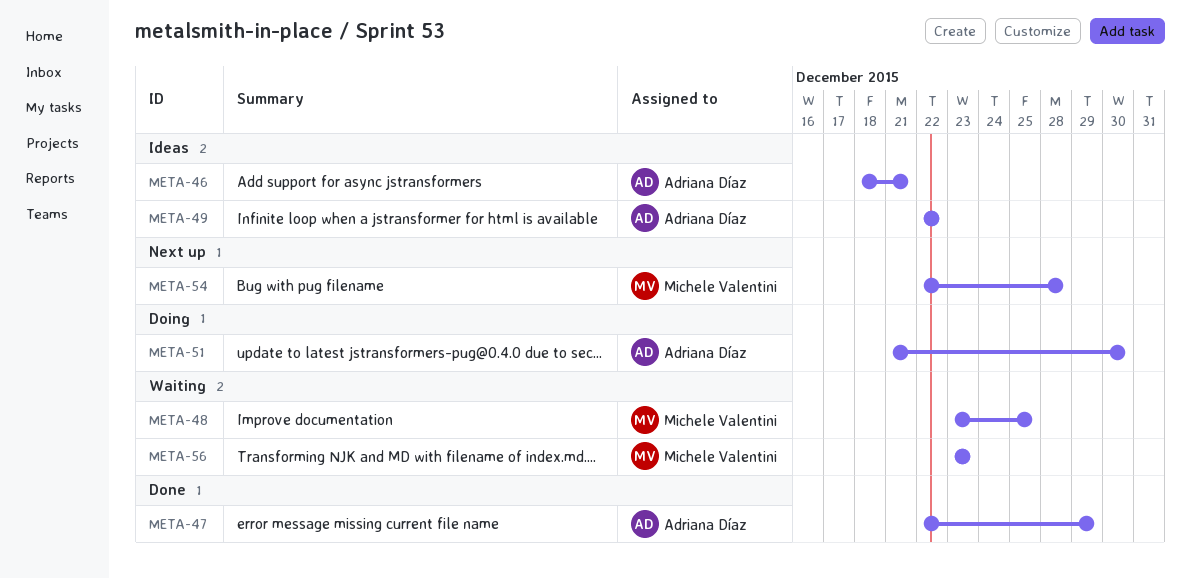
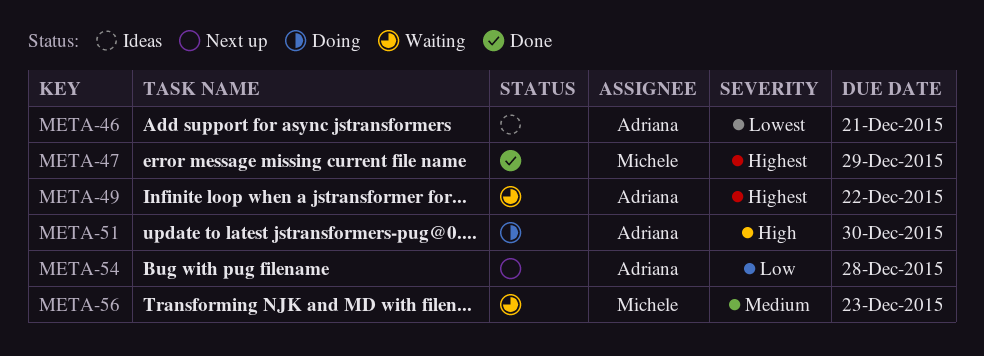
META-47, owner: Adriana Díaz -> Michele Valentini
META-48: present -> none
META-49, status: Ideas -> Waiting
META-54, owner: Michele Valentini -> Adriana Díaz

